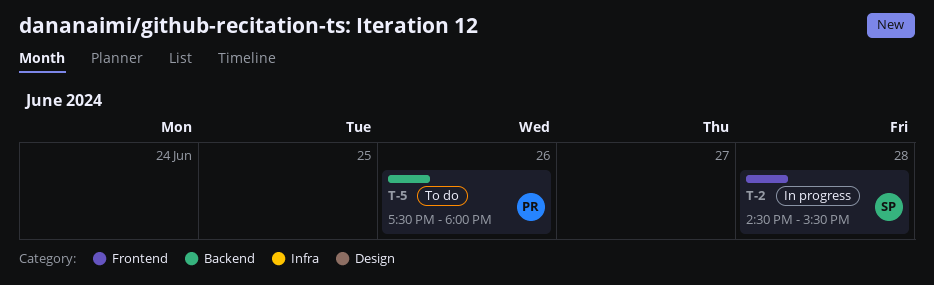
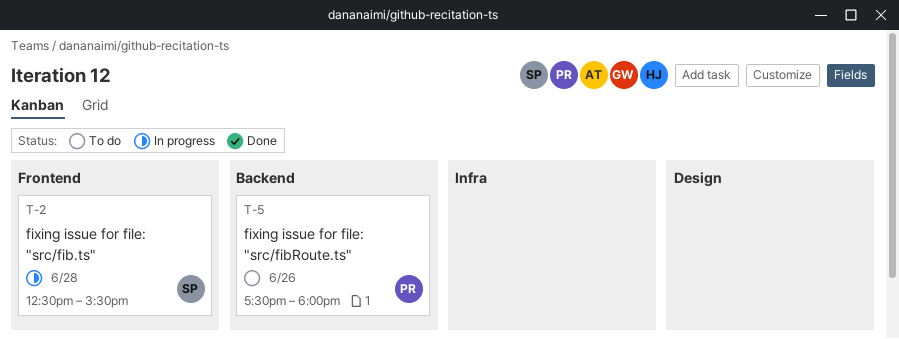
T-2, begins: 14:30 -> 12:30

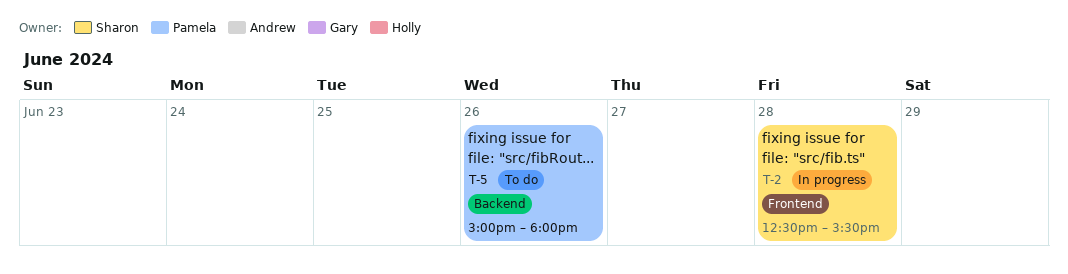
T-5, begins: 17:30 -> 15:00

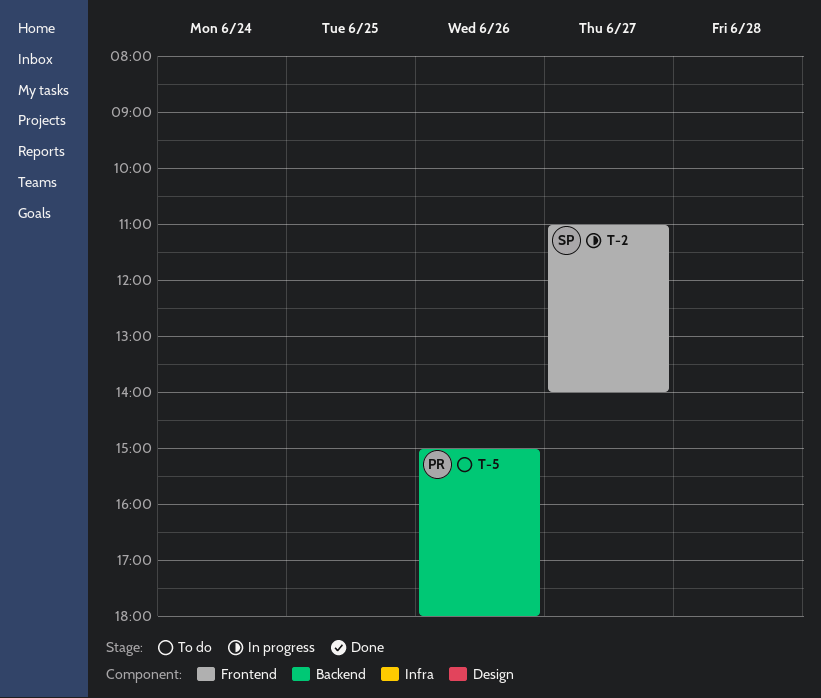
T-2, day: Jun 28 -> Jun 27
T-2, begins: 12:30 -> 11:00
T-2, ends: 15:30 -> 14:00

